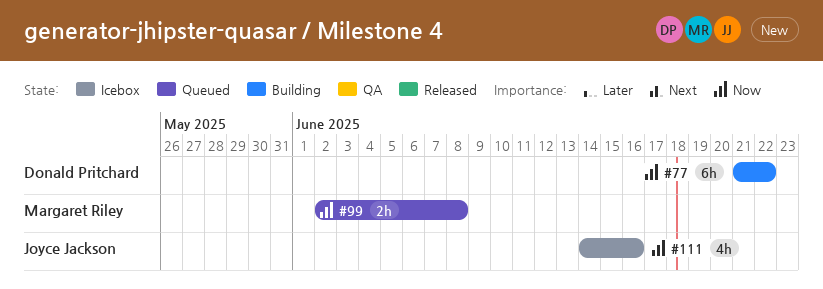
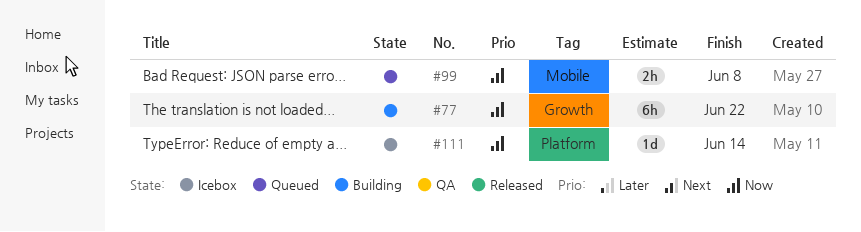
#111, estimate: 4h -> 1d
#111, due: Jun 16 -> Jun 14

